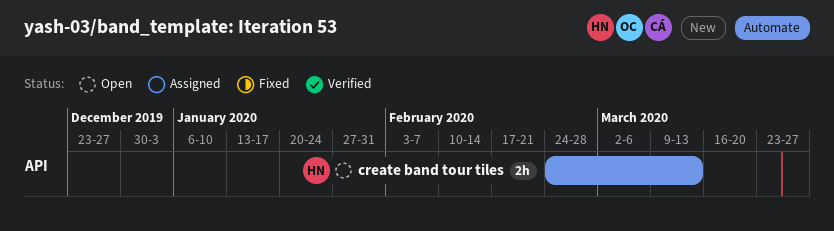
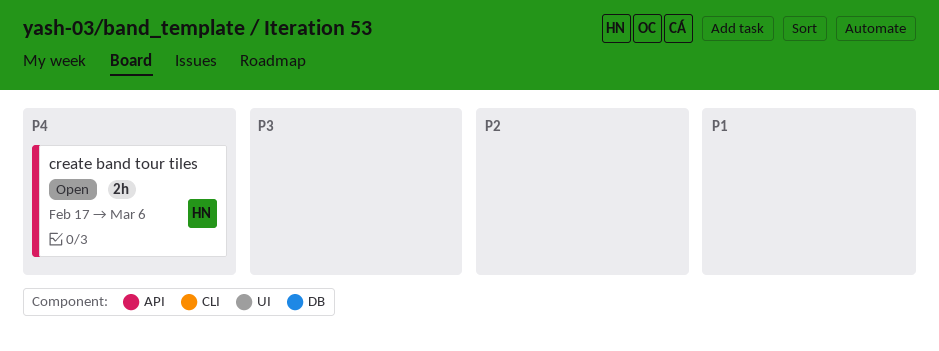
create band tour tiles, start: Feb 24 -> Feb 17
create band tour tiles, due: Mar 13 -> Mar 6

